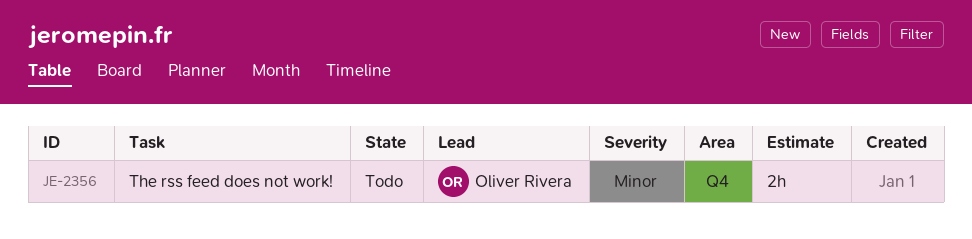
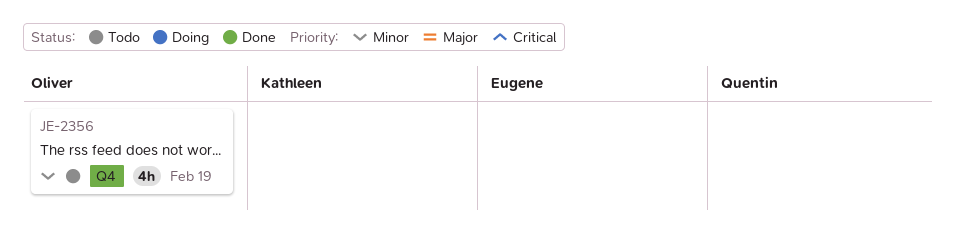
JE-2356, estimate: 2h -> 4h

